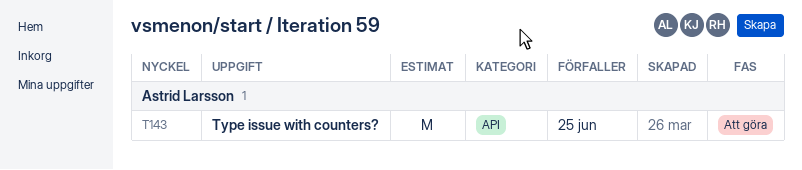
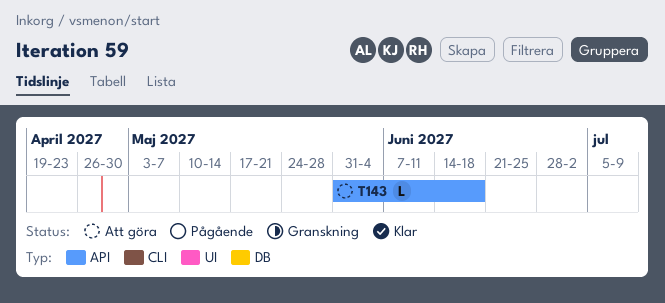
T143, estimate: M -> L
T143, due: Jun 25 -> Jun 18

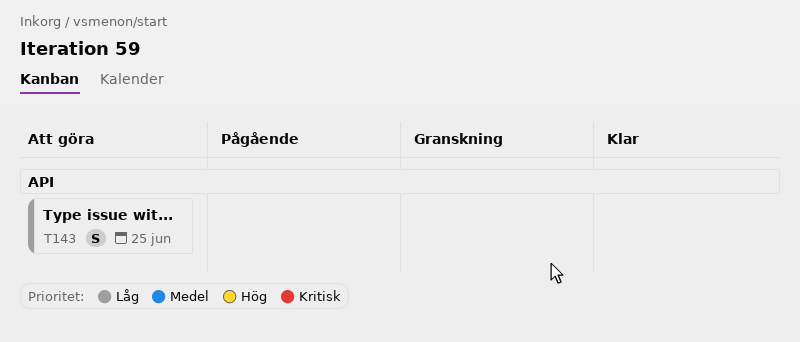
T143, estimate: L -> S
T143, due: Jun 18 -> Jun 25

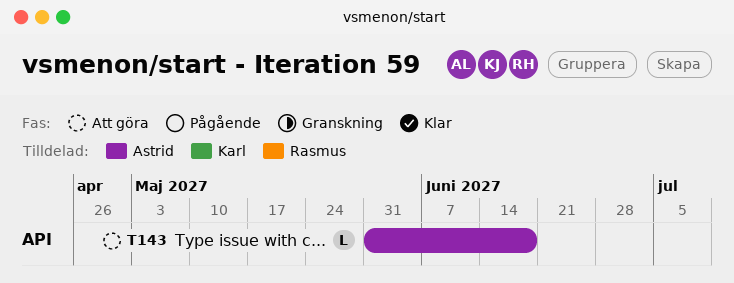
T143, estimate: S -> L
T143, due: Jun 25 -> Jun 18

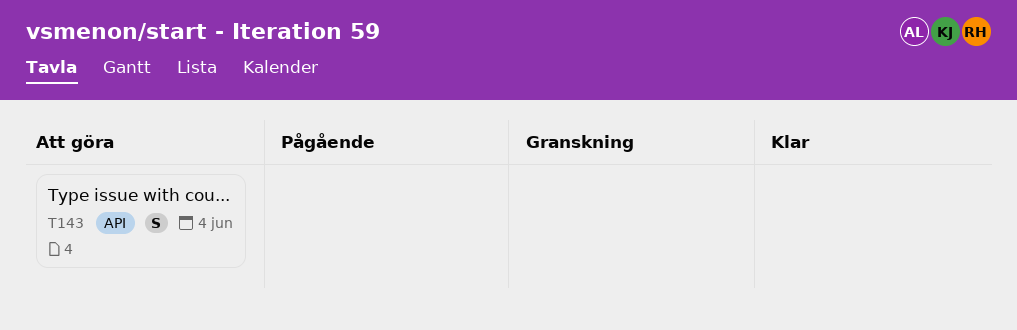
T143, estimate: L -> S
T143, due: Jun 18 -> Jun 4

